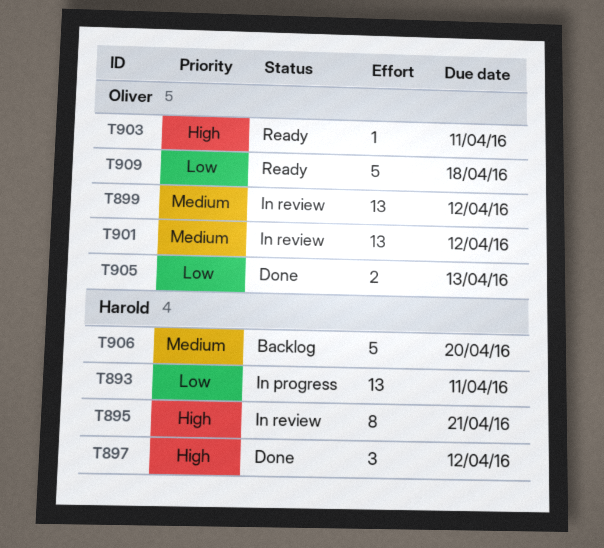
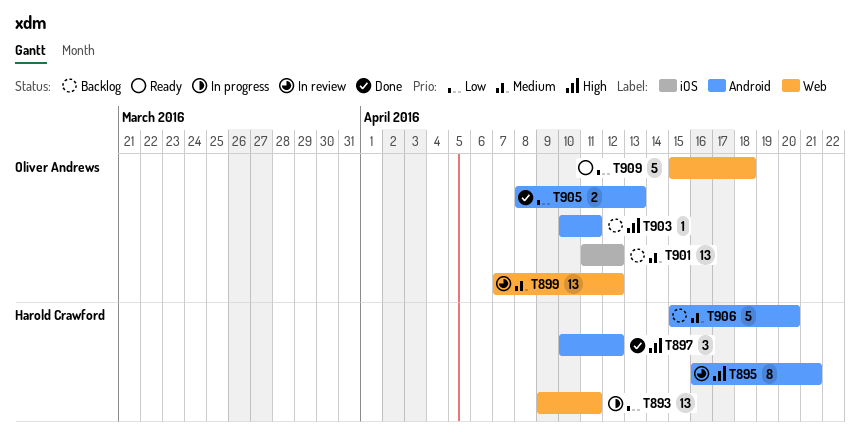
T901, status: In review -> Backlog
T903, status: Ready -> Backlog

